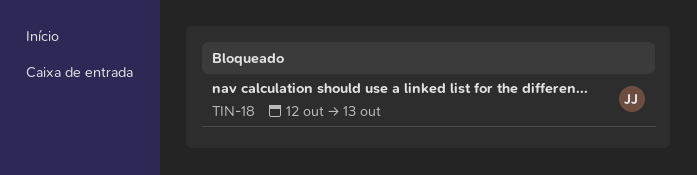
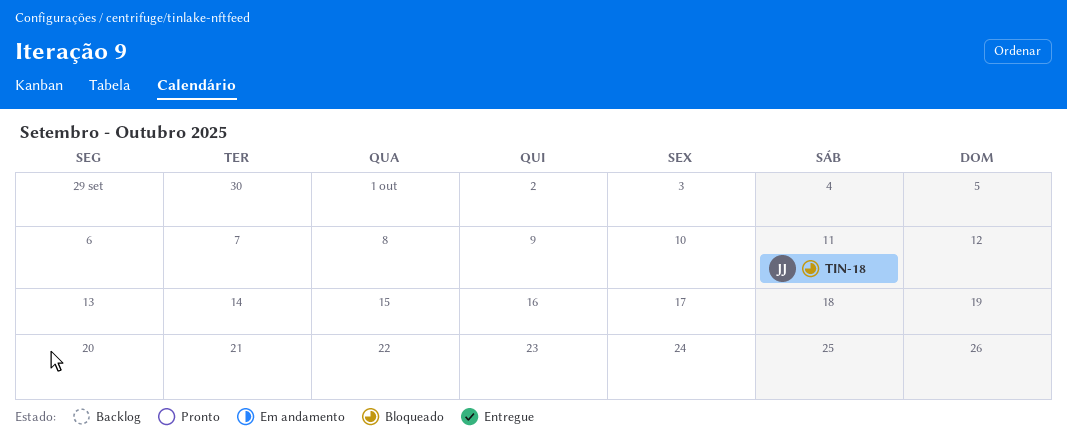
TIN-18, start: Oct 12 -> Oct 11
TIN-18, due: Oct 13 -> Oct 11

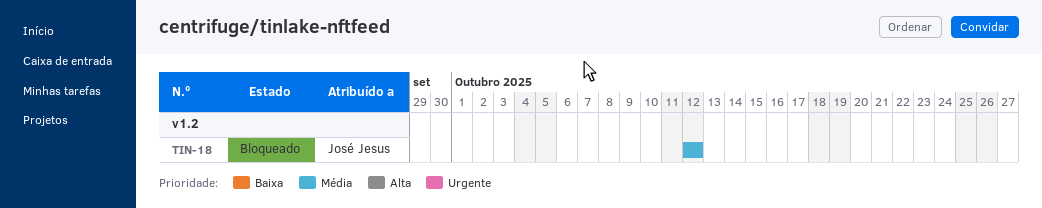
TIN-18, start: Oct 11 -> Oct 12
TIN-18, due: Oct 11 -> Oct 12

